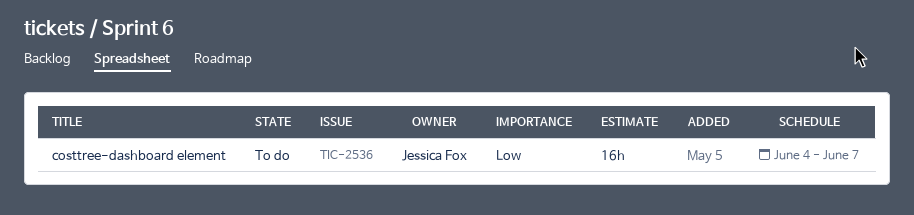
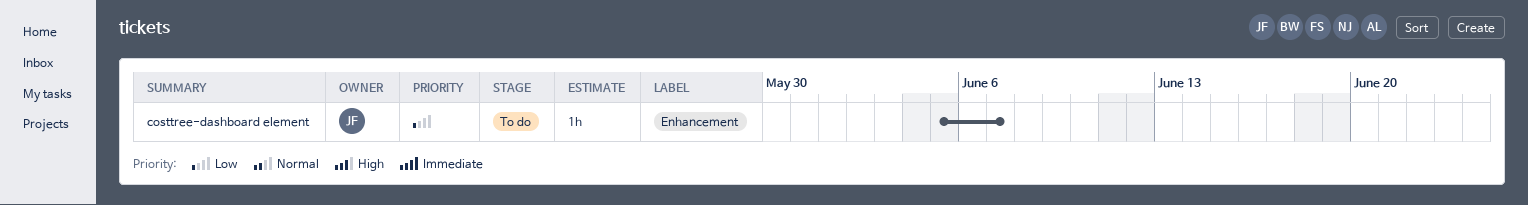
costtree-dashboard element, estimate: 16h -> 1h
costtree-dashboard element, start: Jun 4 -> Jun 5

